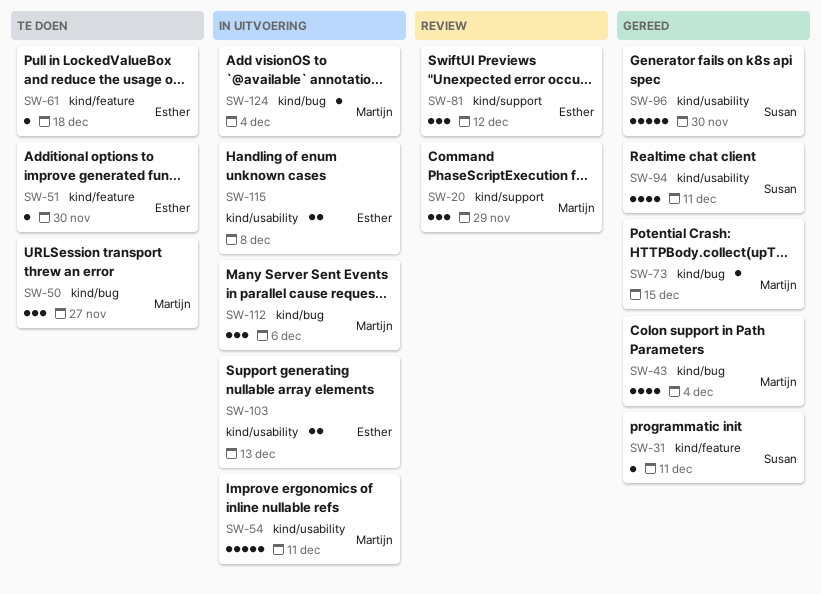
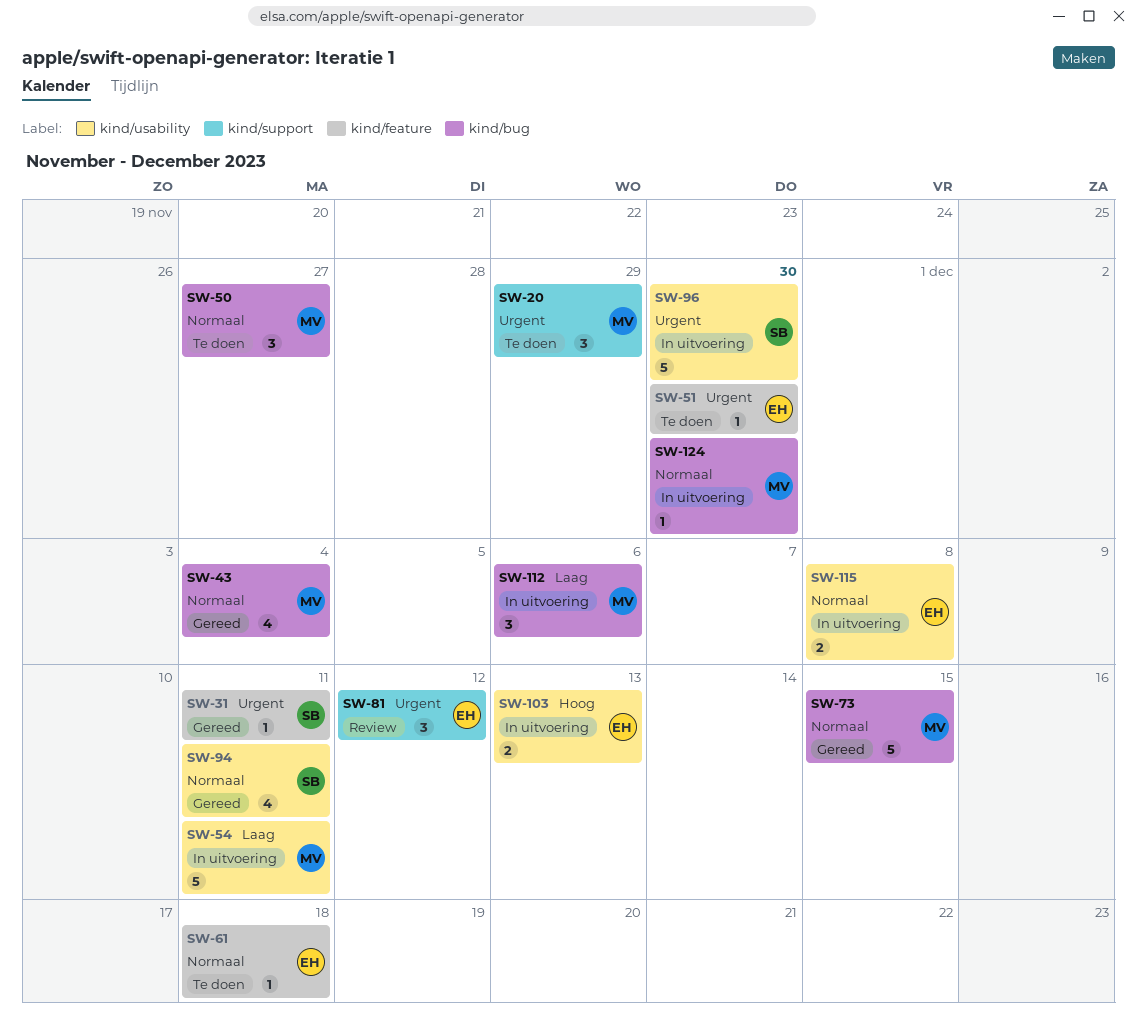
SW-20, status: Review -> Te doen
SW-73, estimate: 1 -> 5
SW-96, status: Gereed -> In uitvoering
SW-124, due: Dec 4 -> Nov 30

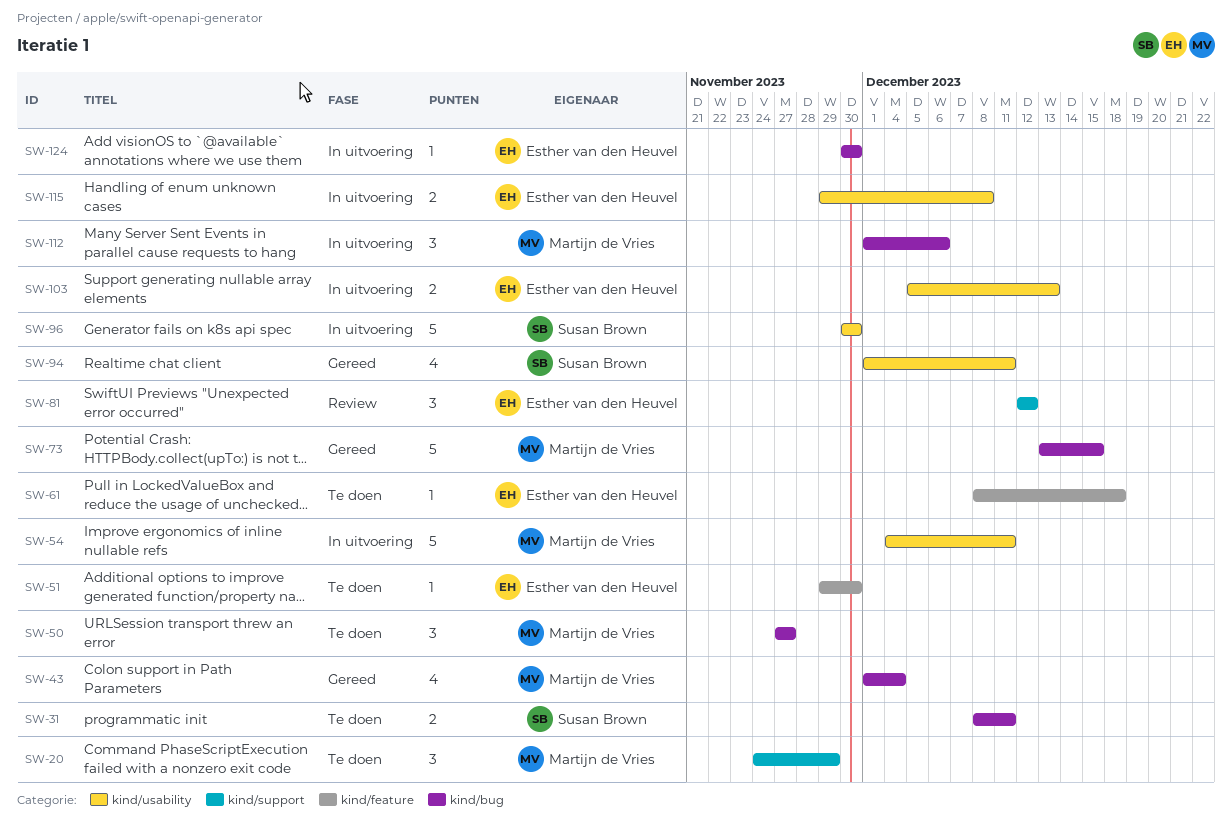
SW-31, status: Gereed -> Te doen
SW-31, label: kind/feature -> kind/bug
SW-31, estimate: 1 -> 2
SW-124, owner: Martijn de Vries -> Esther van den Heuvel

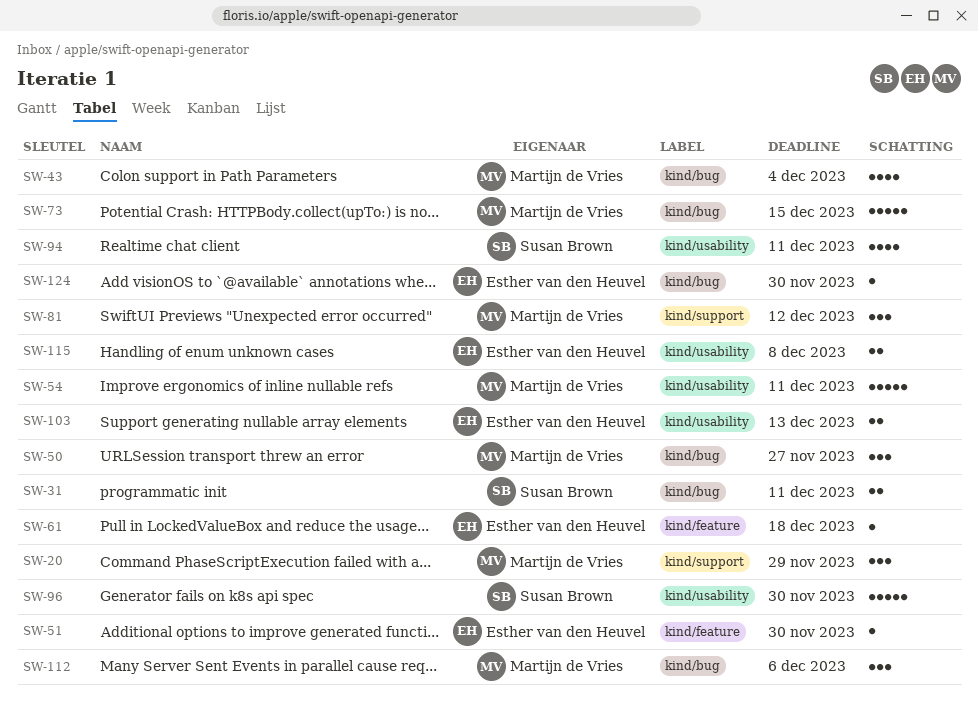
SW-81, owner: Esther van den Heuvel -> Martijn de Vries

